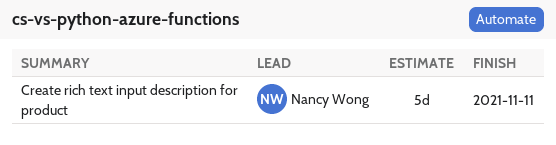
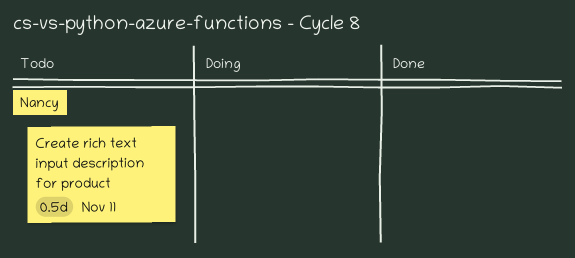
Create rich text input description for product, estimate: 5d -> 0.5d

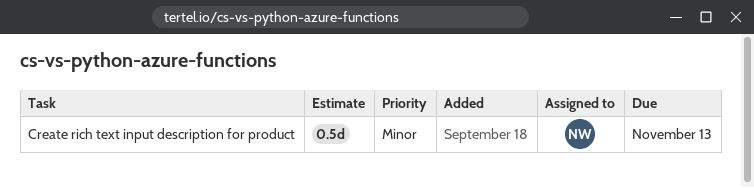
Create rich text input description for product, due: Nov 11 -> Nov 13

